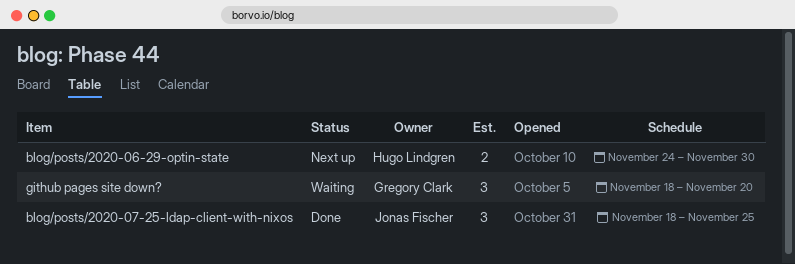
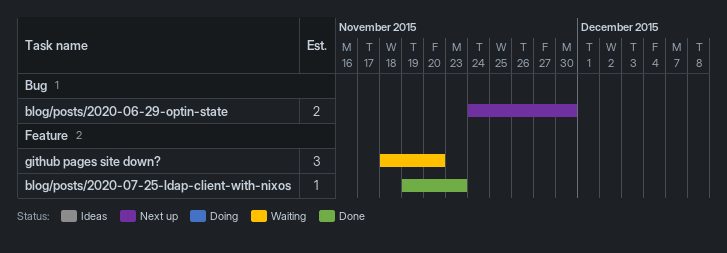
blog/posts/2020-07-25-ldap-client-with-nixos, estimate: 3 -> 1
blog/posts/2020-07-25-ldap-client-with-nixos, start: Nov 18 -> Nov 19
blog/posts/2020-07-25-ldap-client-with-nixos, due: Nov 25 -> Nov 23

